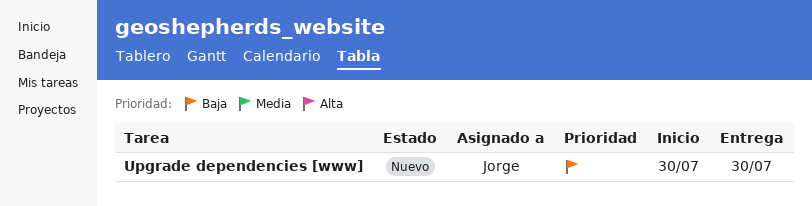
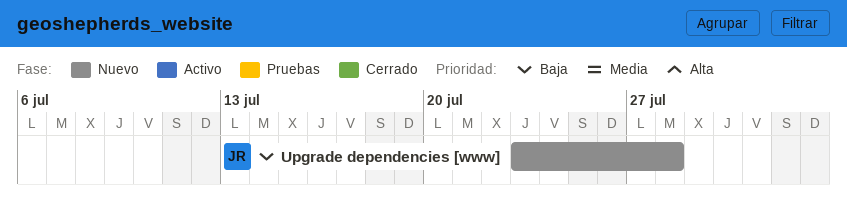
Upgrade dependencies [www], start: Jul 30 -> Jul 23
Upgrade dependencies [www], due: Jul 30 -> Jul 28

